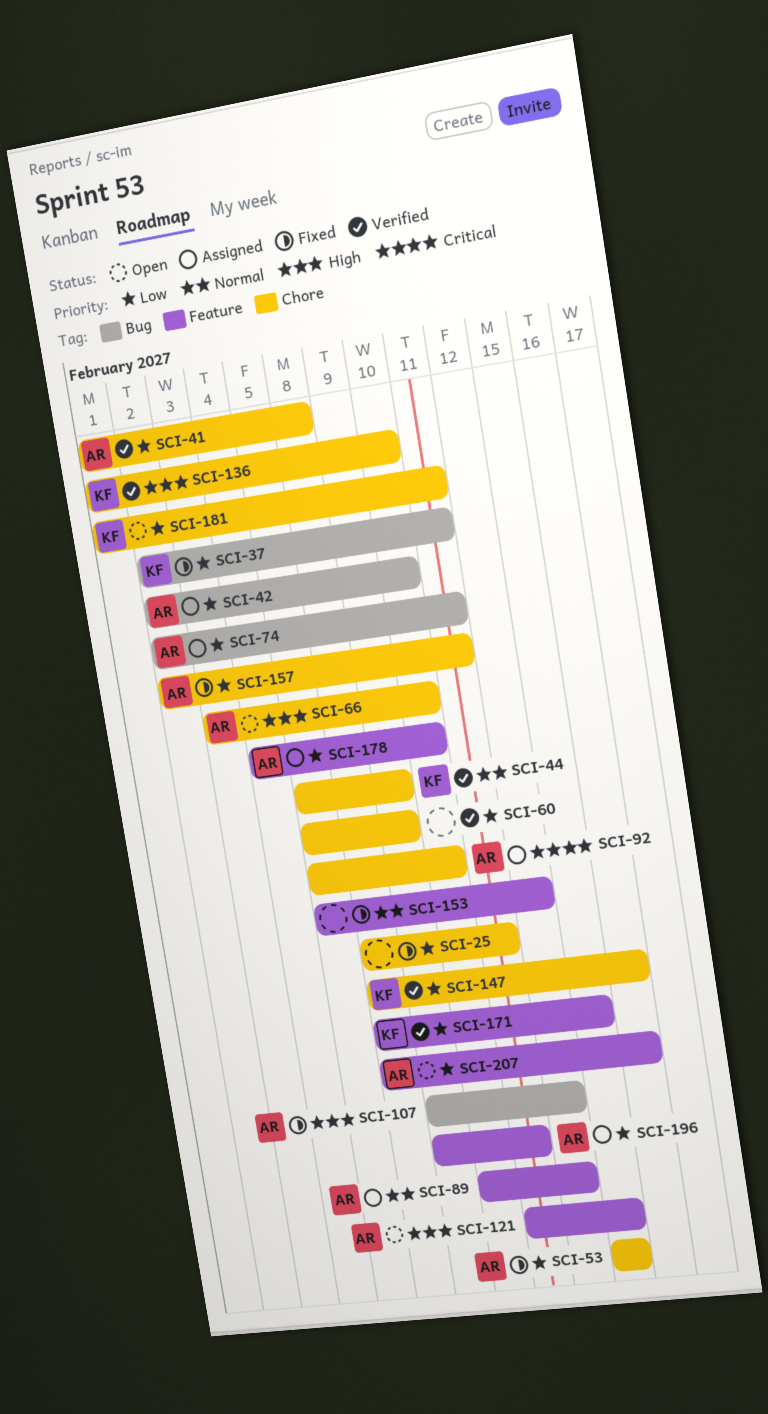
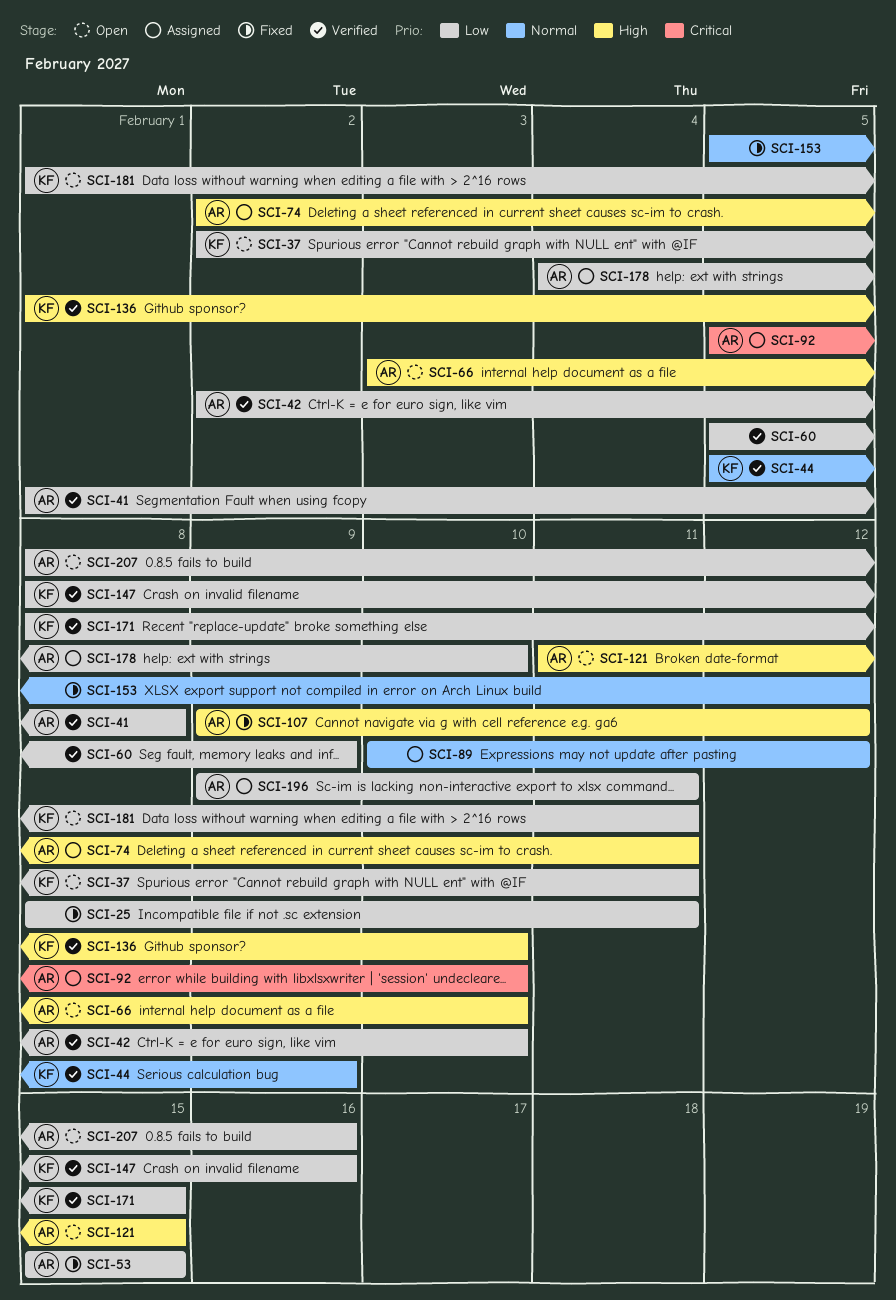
SCI-37, status: Fixed -> Open
SCI-42, status: Assigned -> Verified
SCI-74, priority: Low -> High
SCI-89, owner: AR -> none
SCI-157: present -> none

